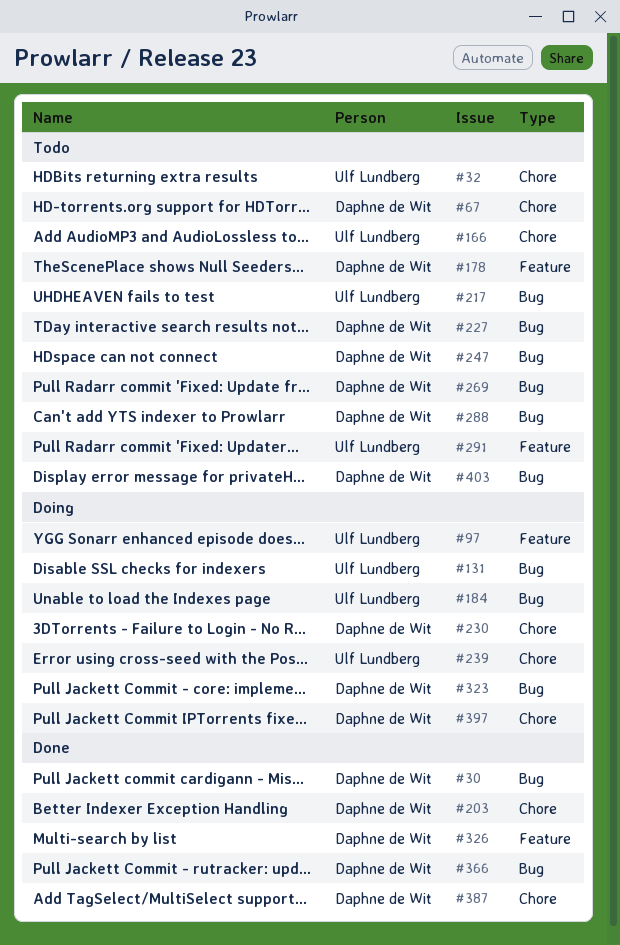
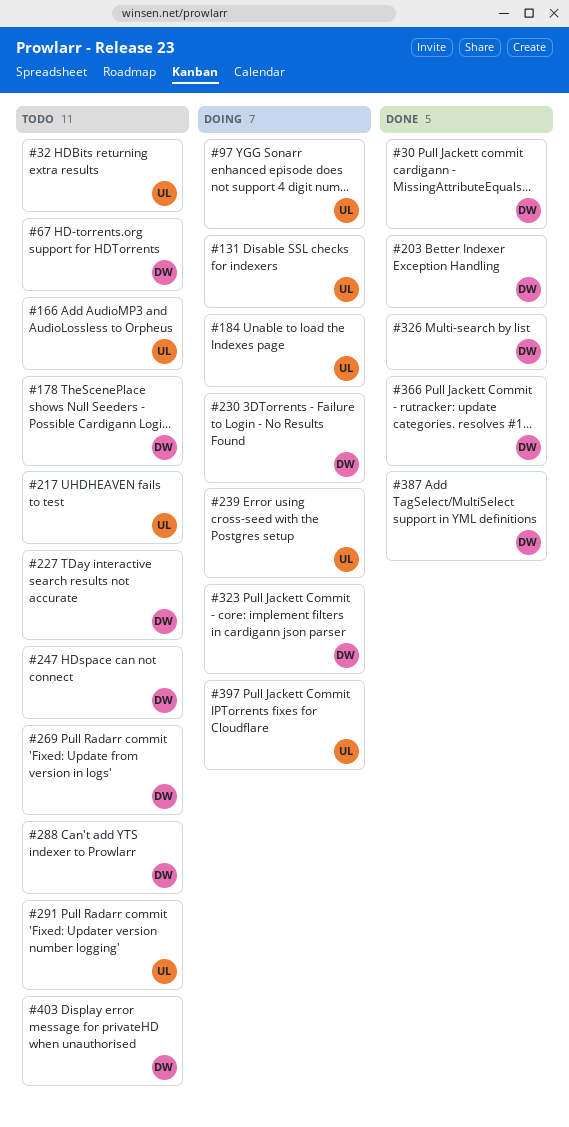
#397, owner: Daphne de Wit -> Ulf Lundberg

